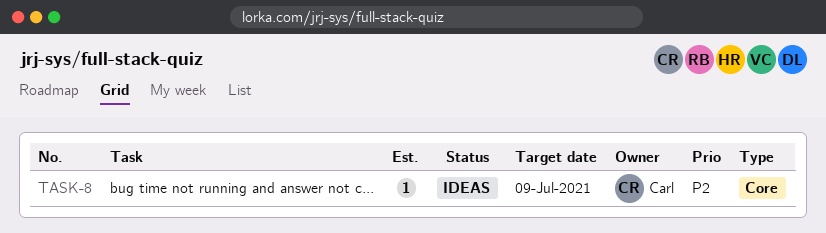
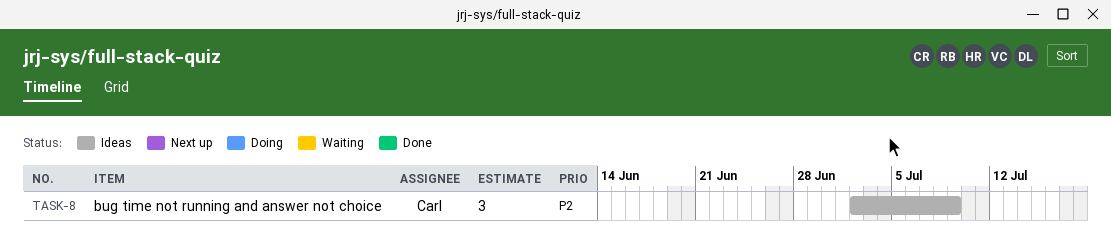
TASK-8, estimate: 1 -> 3

